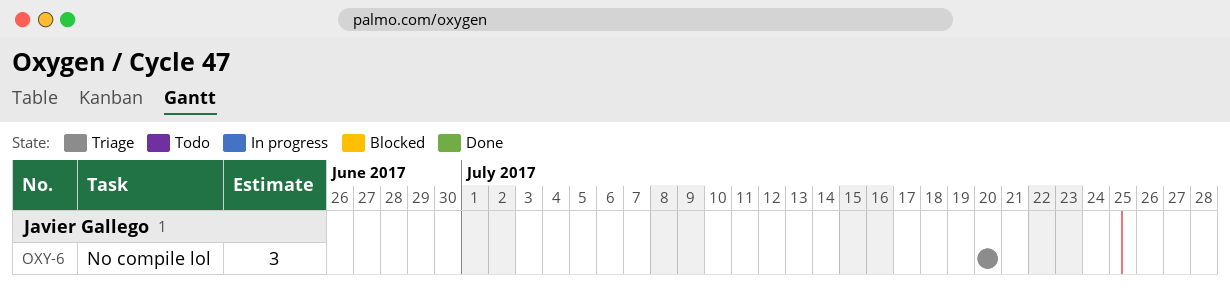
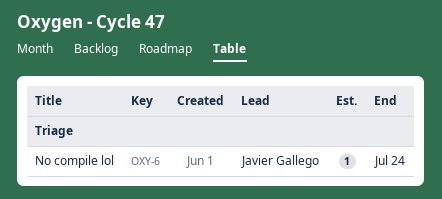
OXY-6, estimate: 3 -> 1
OXY-6, due: Jul 20 -> Jul 24

